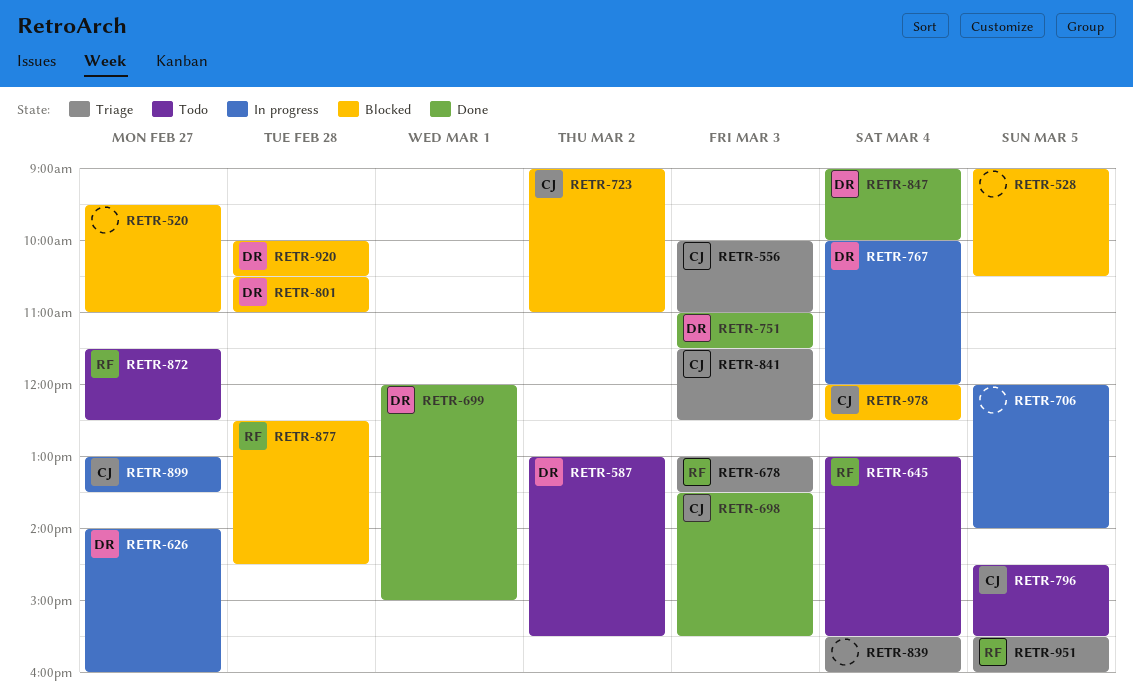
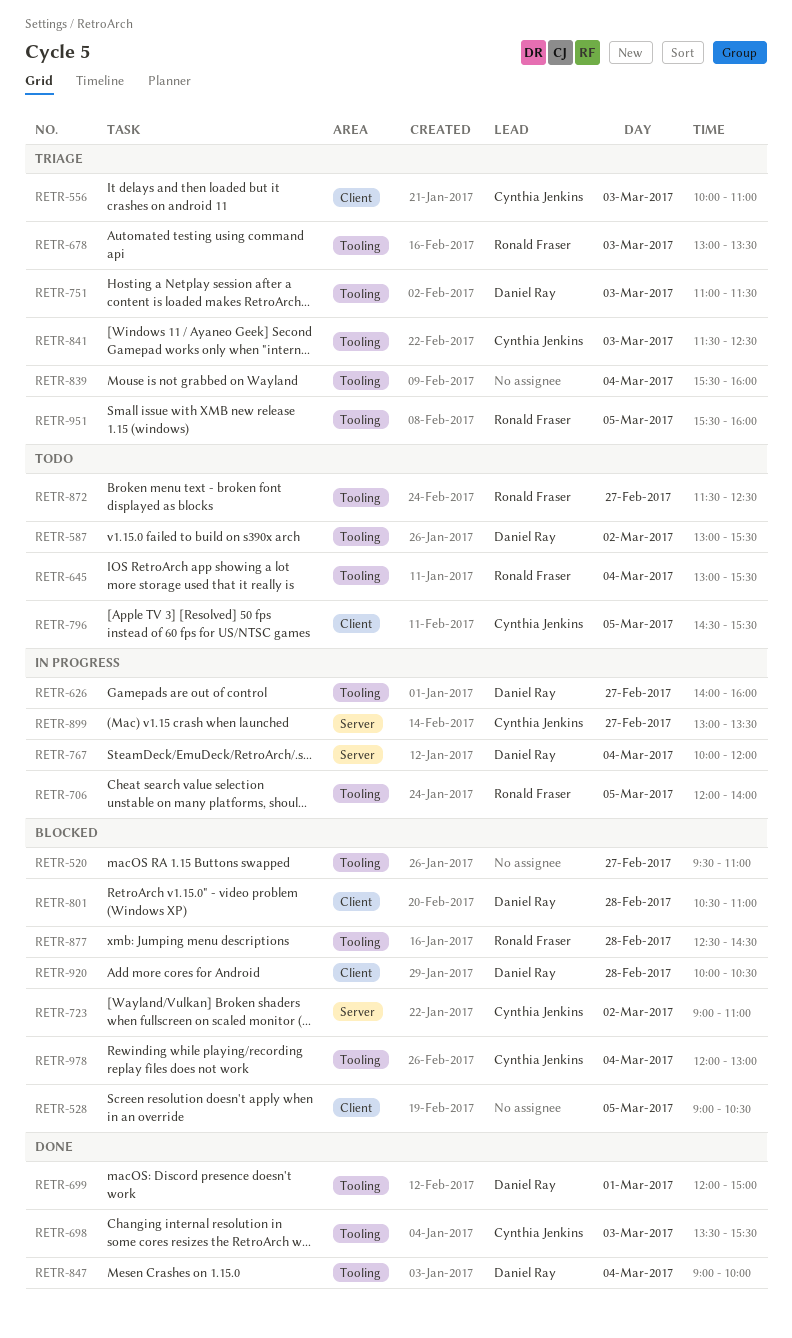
RETR-706, owner: none -> Ronald Fraser
RETR-751, status: Done -> Triage
RETR-978, ends: 12:30 -> 13:00

